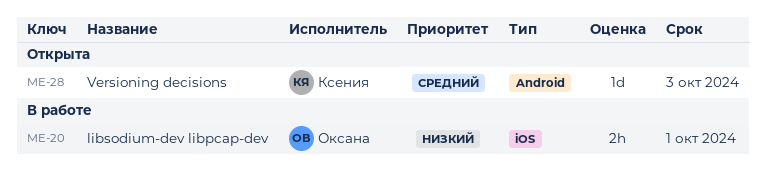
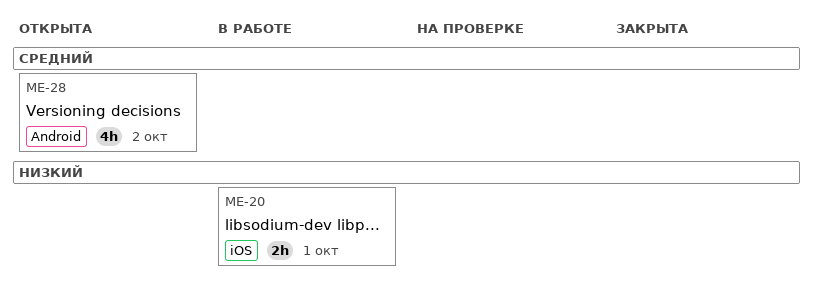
ME-28, estimate: 1d -> 4h
ME-28, due: Oct 3 -> Oct 2

